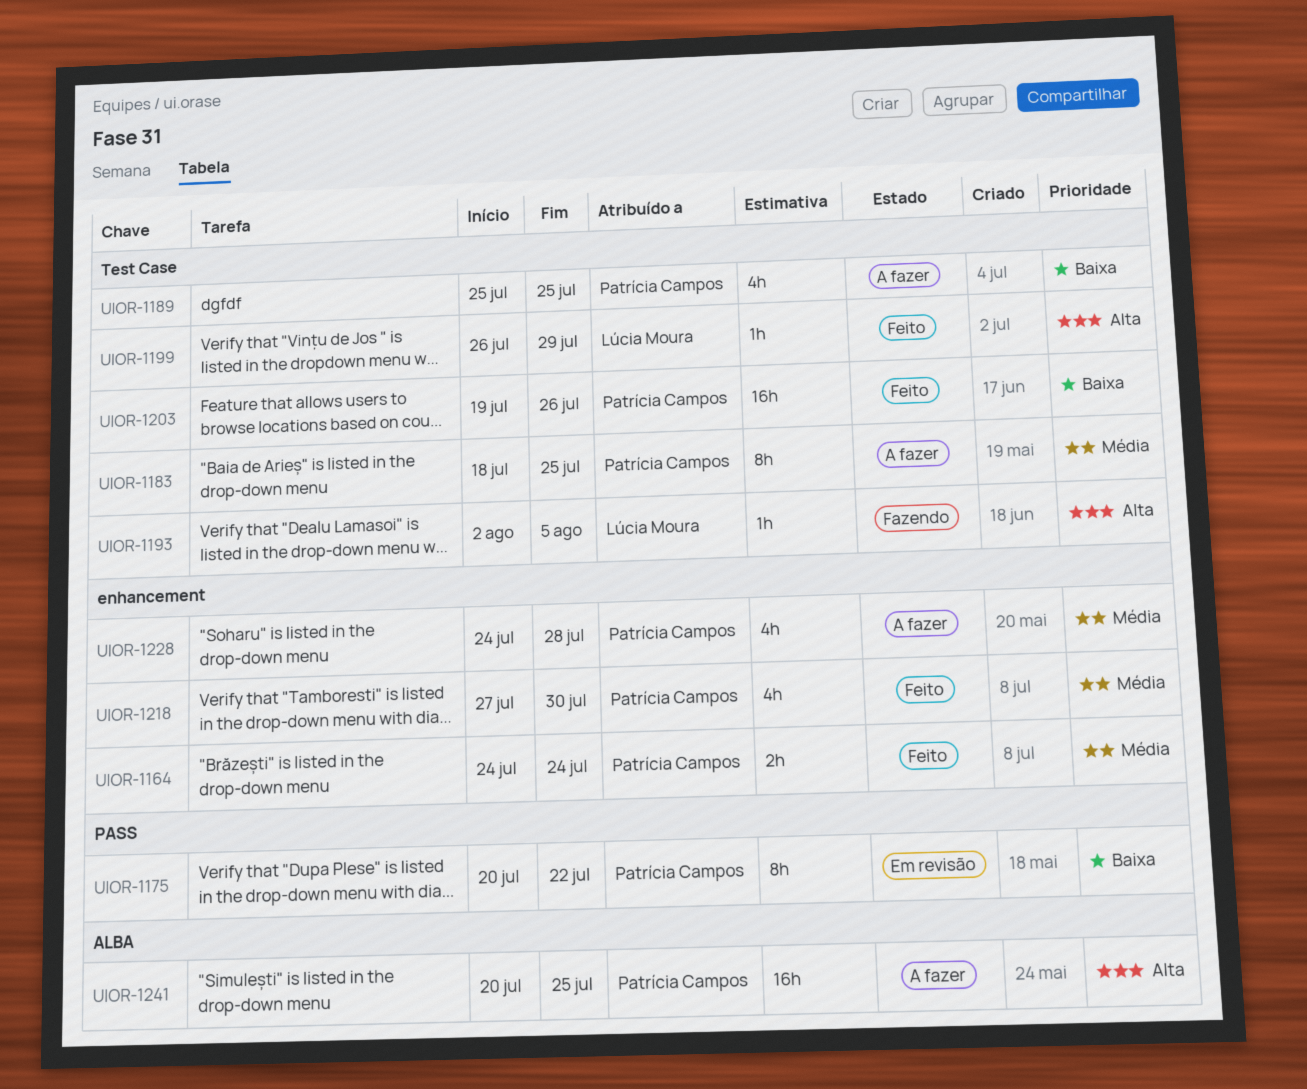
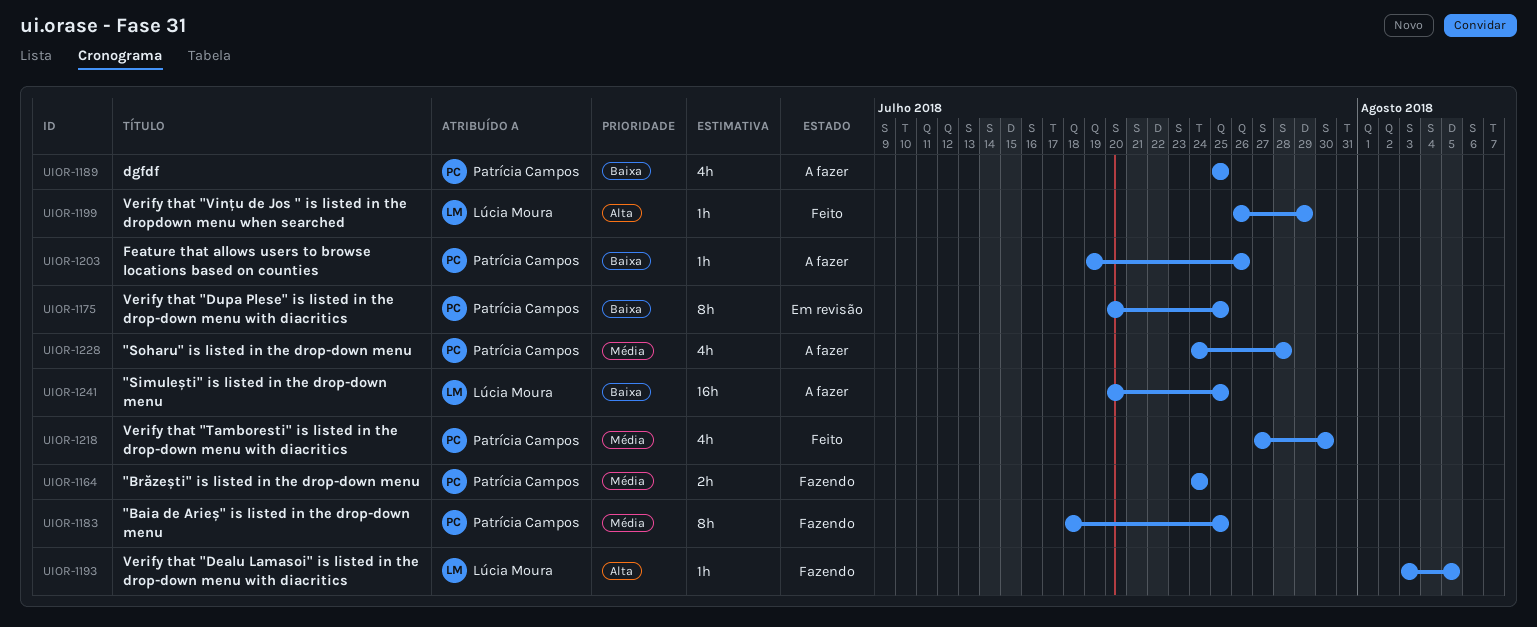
UIOR-1164, status: Feito -> Fazendo
UIOR-1175, due: Jul 22 -> Jul 25
UIOR-1183, status: A fazer -> Fazendo
UIOR-1193, start: Aug 2 -> Aug 3
UIOR-1203, status: Feito -> A fazer
UIOR-1203, estimate: 16h -> 1h
UIOR-1241, owner: Patrícia Campos -> Lúcia Moura
UIOR-1241, priority: Alta -> Baixa

